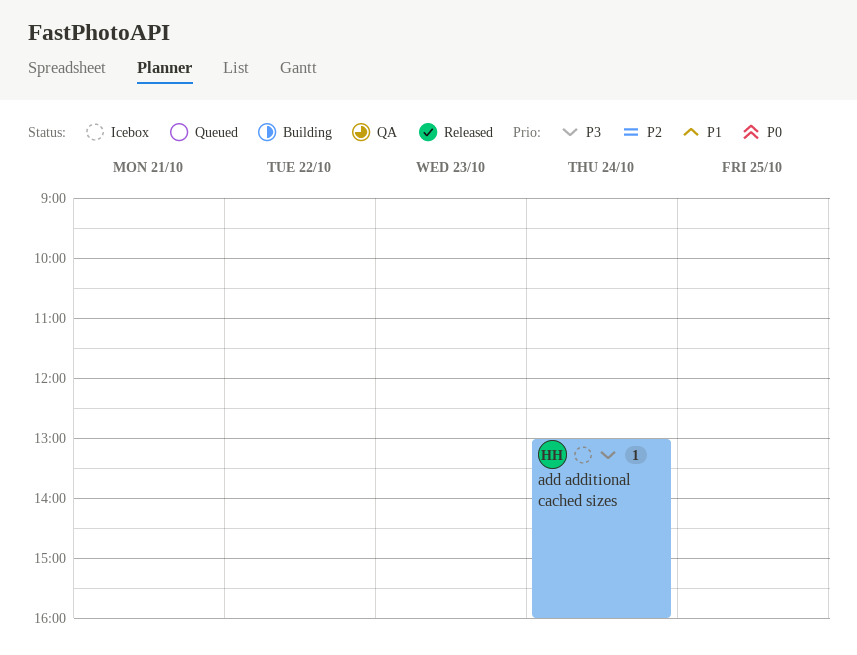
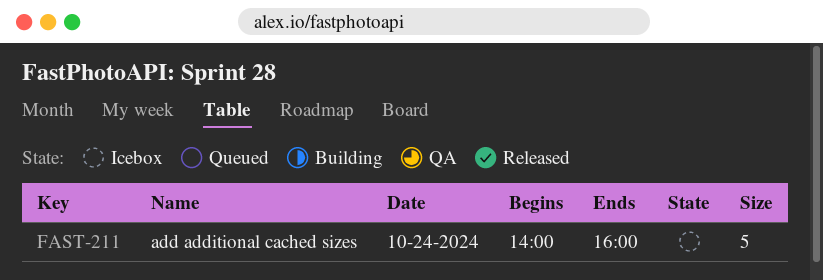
add additional cached sizes, estimate: 1 -> 5
add additional cached sizes, begins: 13:00 -> 14:00

